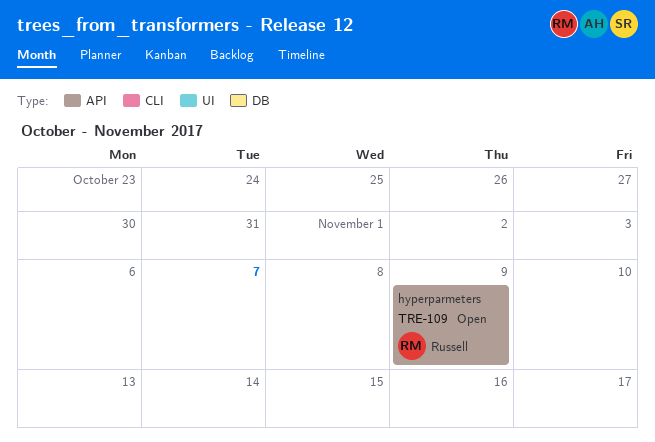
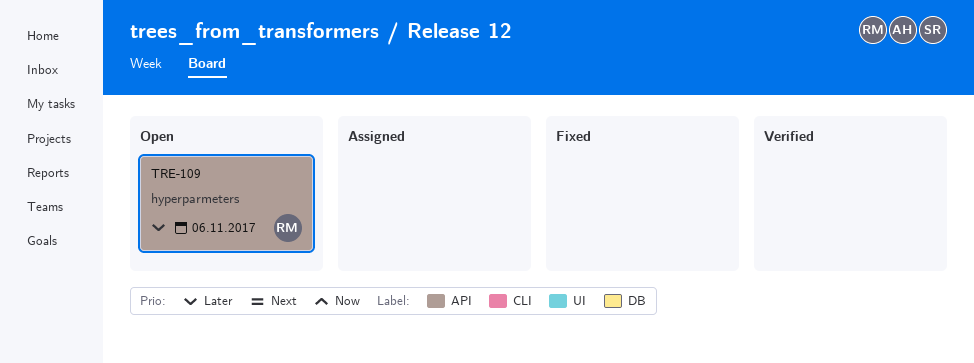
TRE-109, due: Nov 9 -> Nov 6

